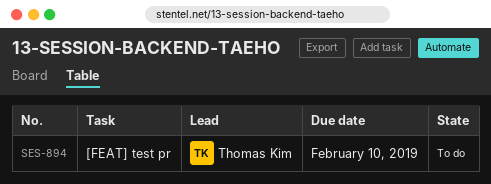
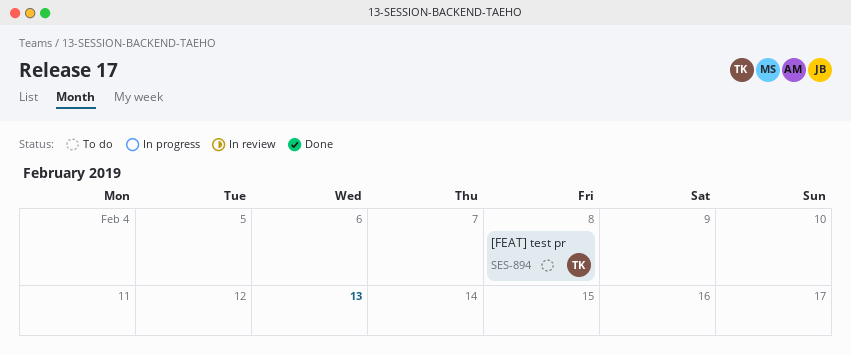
SES-894, due: Feb 10 -> Feb 8

